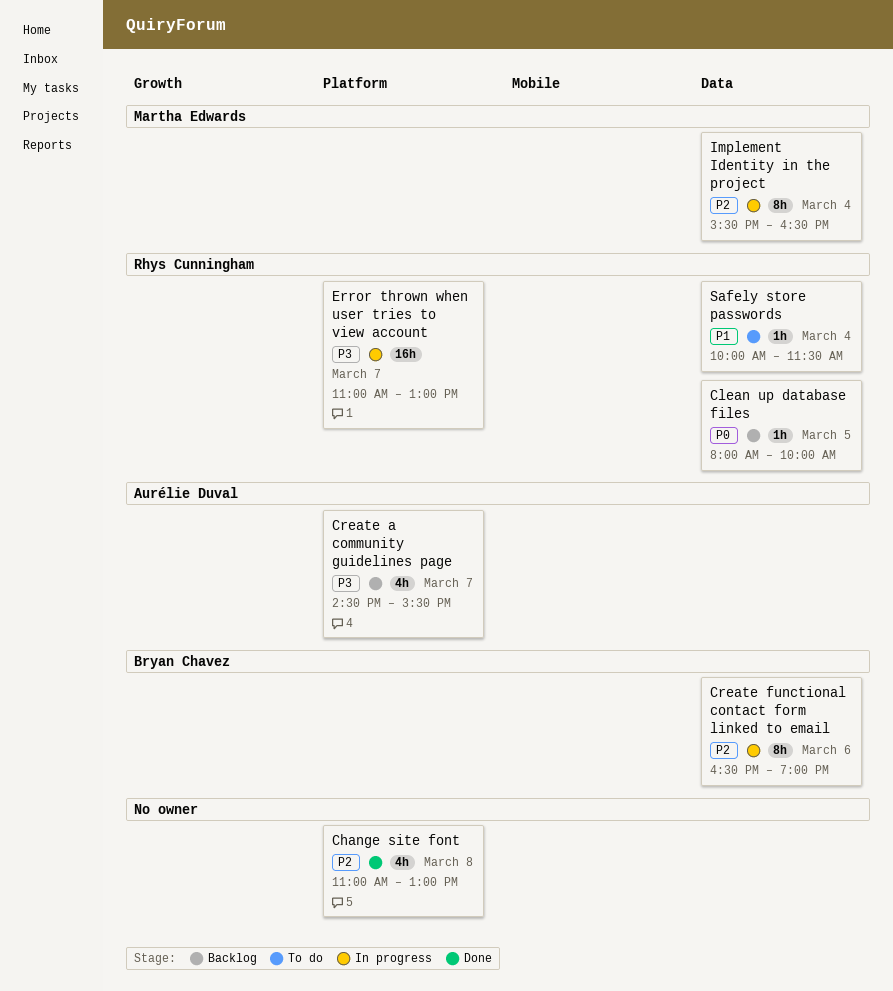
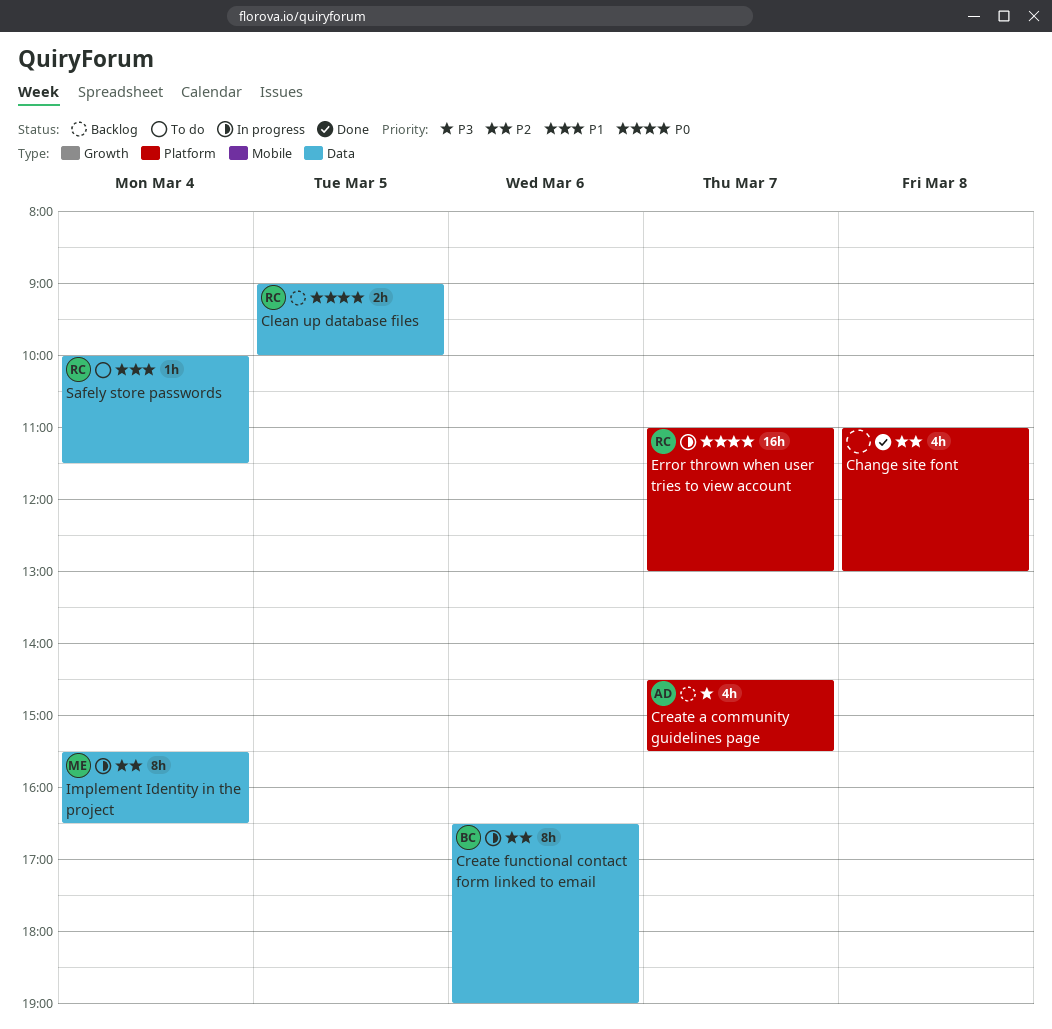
Clean up database files, estimate: 1h -> 2h
Clean up database files, begins: 08:00 -> 09:00
Error thrown when user tries to view account, priority: P3 -> P0

